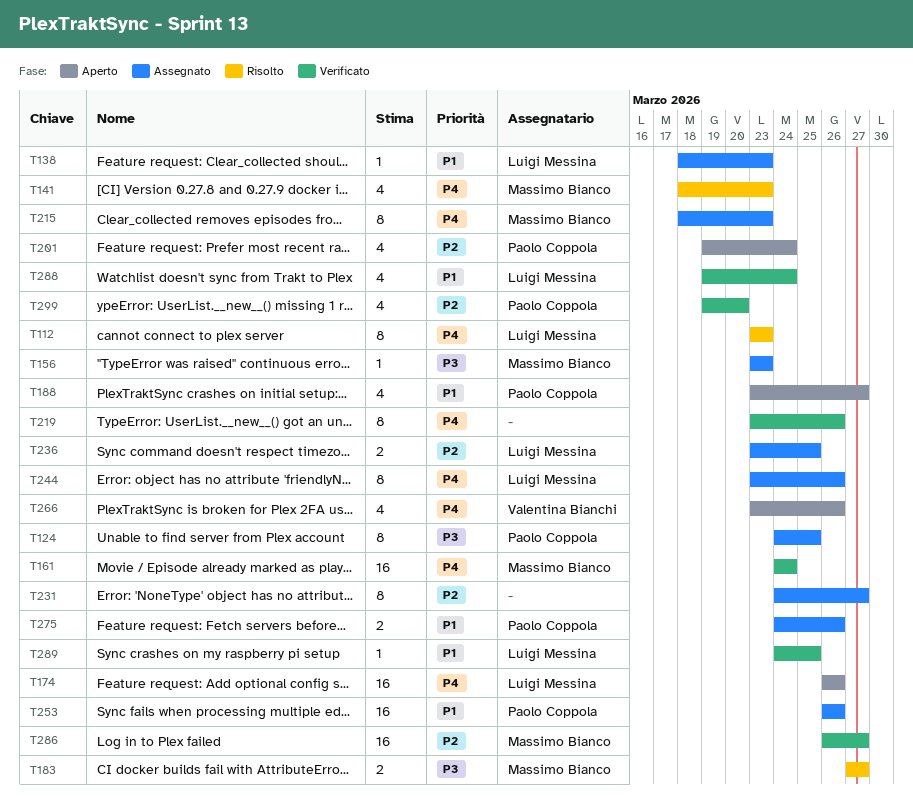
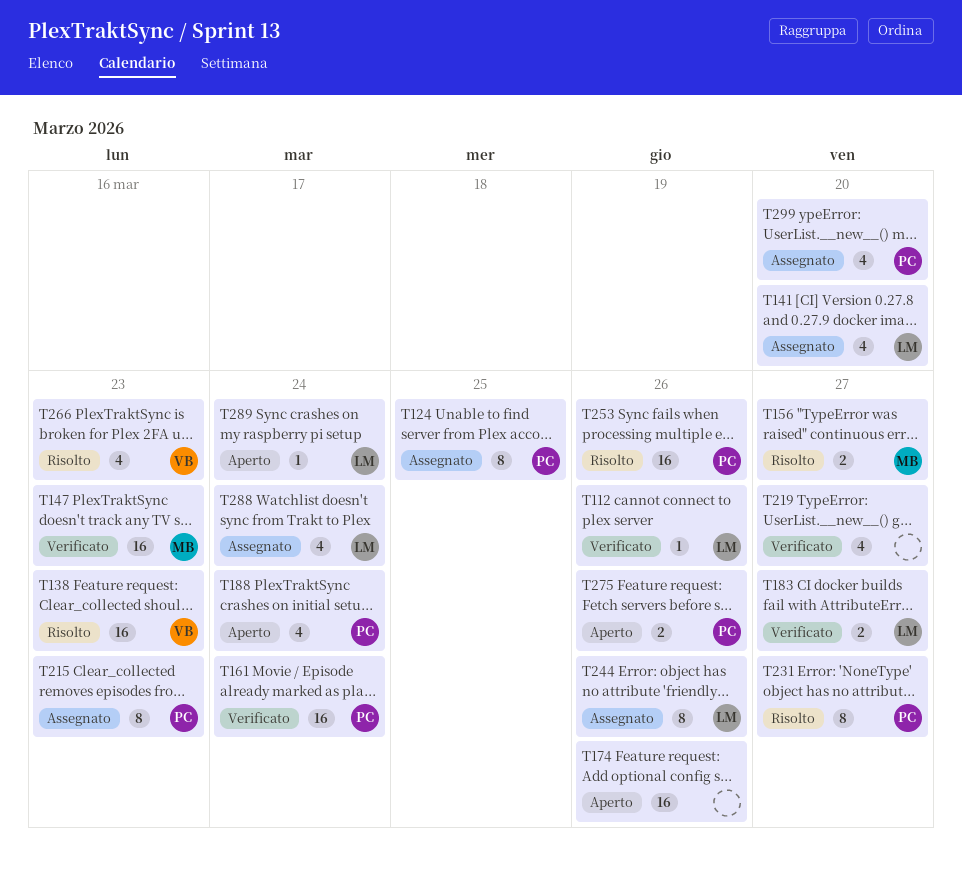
T112, status: Risolto -> Verificato
T112, estimate: 8 -> 1
T112, due: Mar 23 -> Mar 26
T138, status: Assegnato -> Risolto
T138, owner: Luigi Messina -> Valentina Bianchi
T138, estimate: 1 -> 16
T141, status: Risolto -> Assegnato
T141, owner: Massimo Bianco -> Luigi Messina
T141, due: Mar 23 -> Mar 20
T147: none -> present
T156, status: Assegnato -> Risolto
T156, estimate: 1 -> 2
T156, due: Mar 23 -> Mar 27
T161, owner: Massimo Bianco -> Paolo Coppola
T174, owner: Luigi Messina -> none
T183, status: Risolto -> Verificato
T183, owner: Massimo Bianco -> Luigi Messina
T188, due: Mar 27 -> Mar 24
T201: present -> none
T215, owner: Massimo Bianco -> Paolo Coppola
T219, estimate: 8 -> 4
T219, due: Mar 26 -> Mar 27
T231, status: Assegnato -> Risolto
T231, owner: none -> Paolo Coppola
T236: present -> none
T253, status: Assegnato -> Risolto
T266, status: Aperto -> Risolto
T266, due: Mar 26 -> Mar 23
T275, status: Assegnato -> Aperto
T286: present -> none
T288, status: Verificato -> Assegnato
T289, status: Verificato -> Aperto
T289, due: Mar 25 -> Mar 24
T299, status: Verificato -> Assegnato

